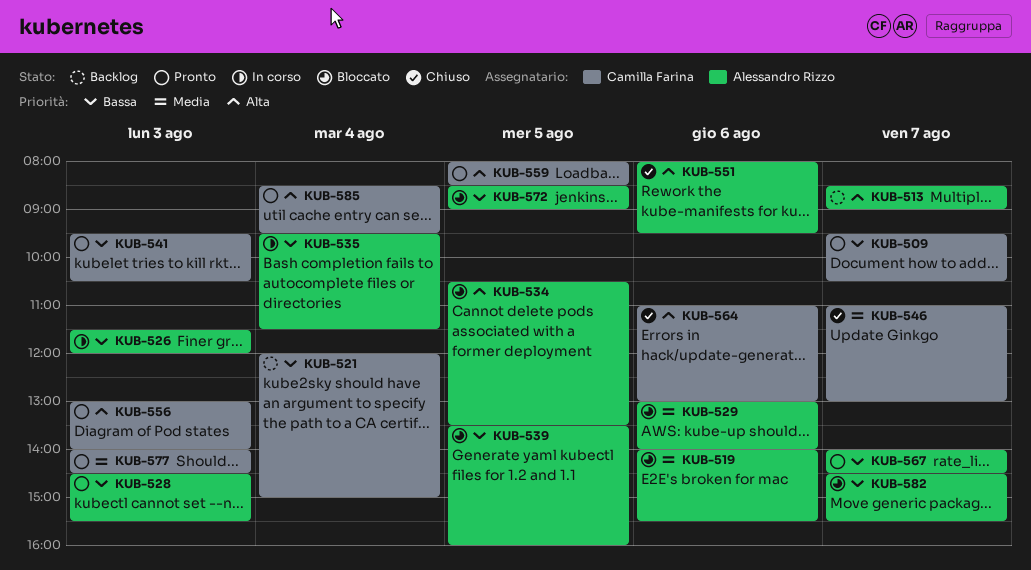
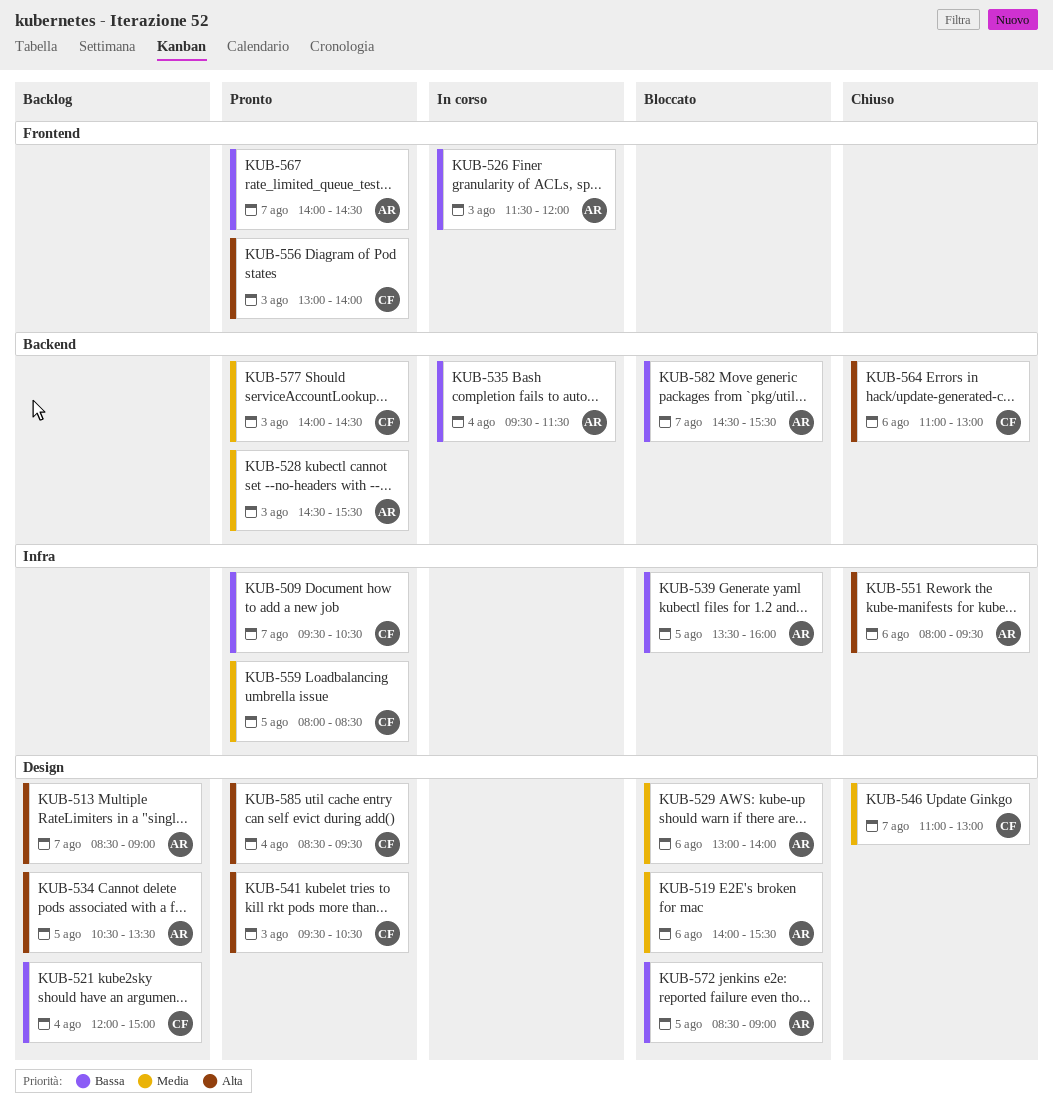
KUB-528, priority: Bassa -> Media
KUB-534, status: Bloccato -> Backlog
KUB-541, priority: Bassa -> Alta
KUB-559, priority: Alta -> Media

